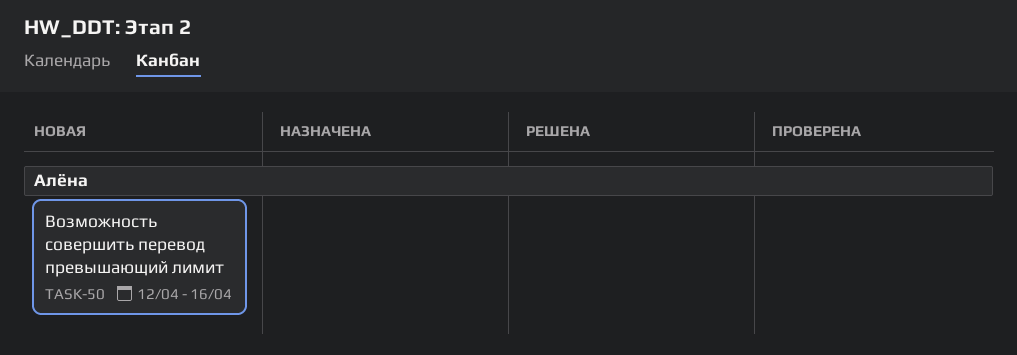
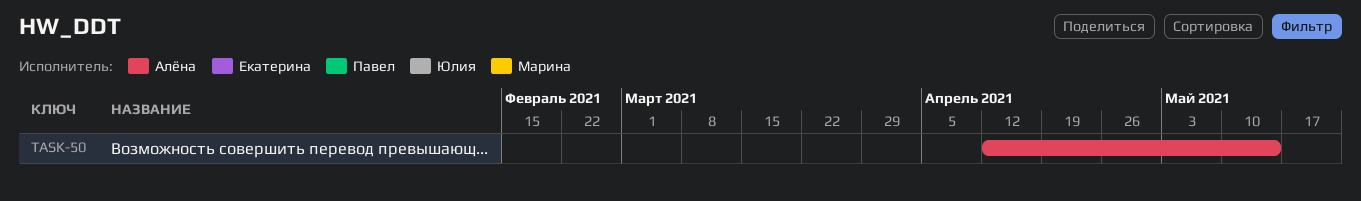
TASK-50, due: Apr 16 -> May 14

